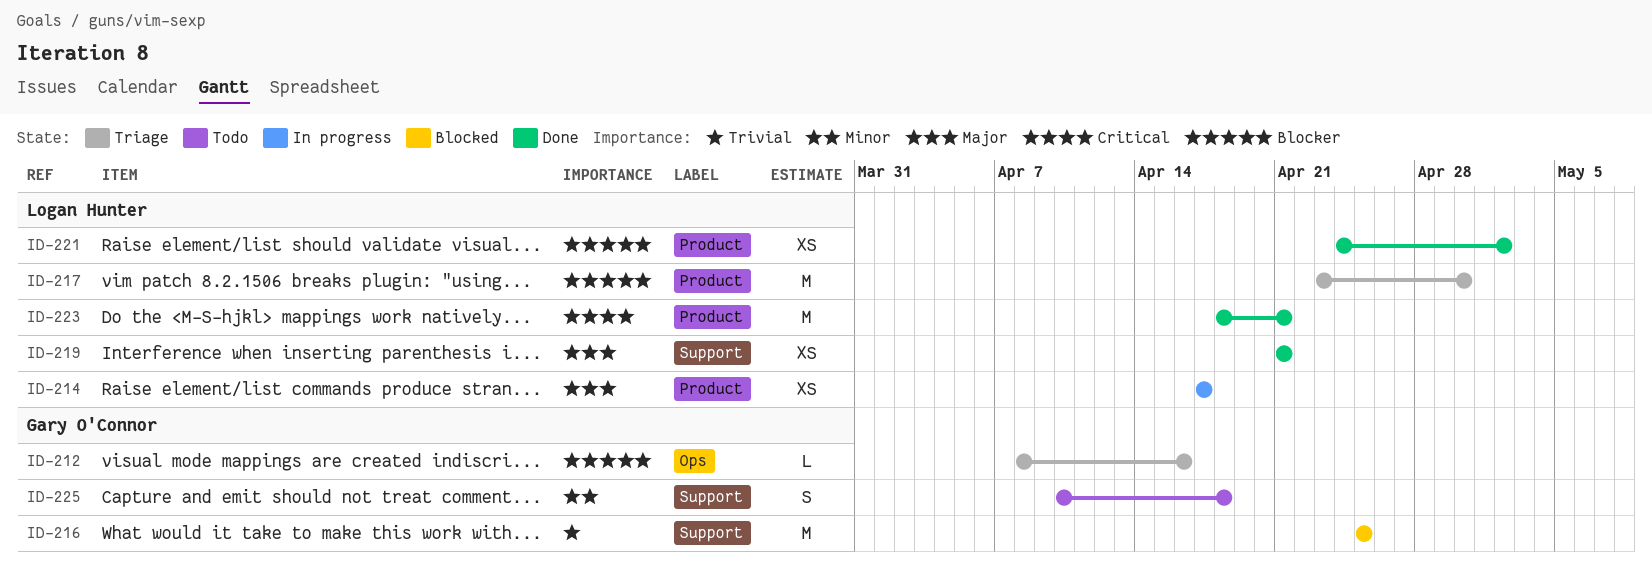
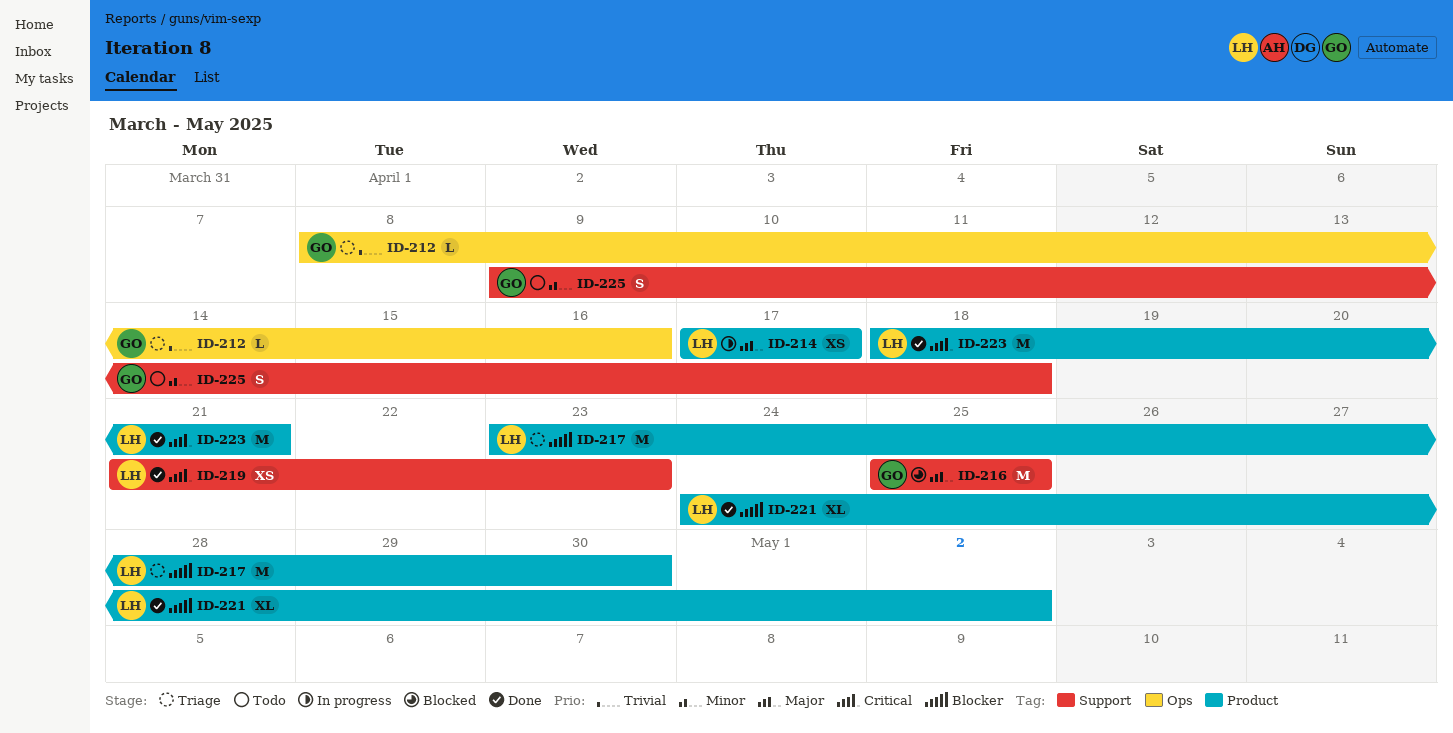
ID-212, priority: Blocker -> Trivial
ID-216, priority: Trivial -> Major
ID-219, priority: Major -> Critical
ID-219, due: Apr 21 -> Apr 23
ID-221, estimate: XS -> XL
ID-225, start: Apr 10 -> Apr 9

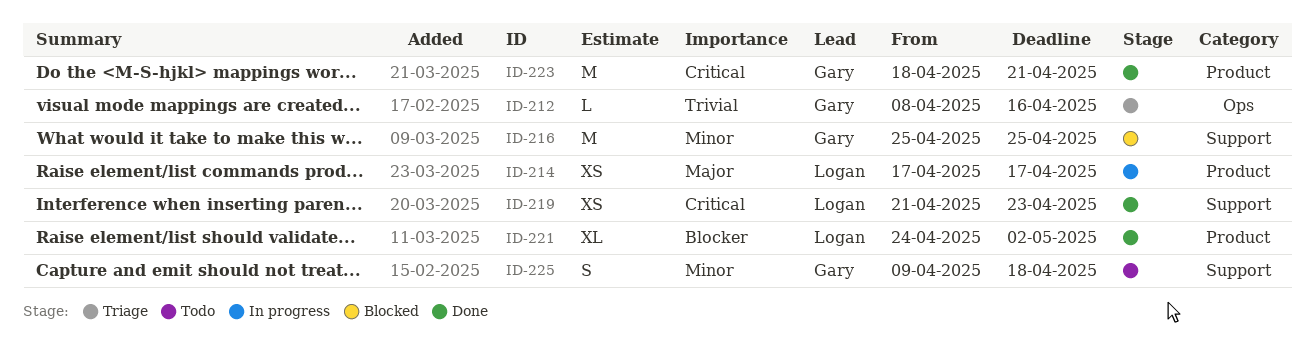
ID-216, priority: Major -> Minor
ID-217: present -> none
ID-223, owner: Logan -> Gary

